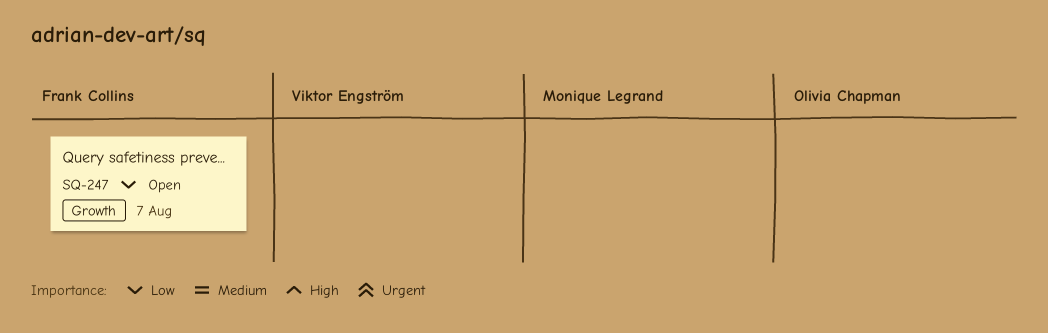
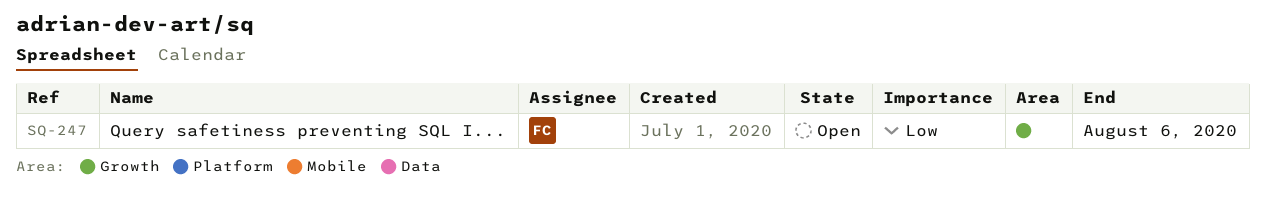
SQ-247, due: Aug 7 -> Aug 6

